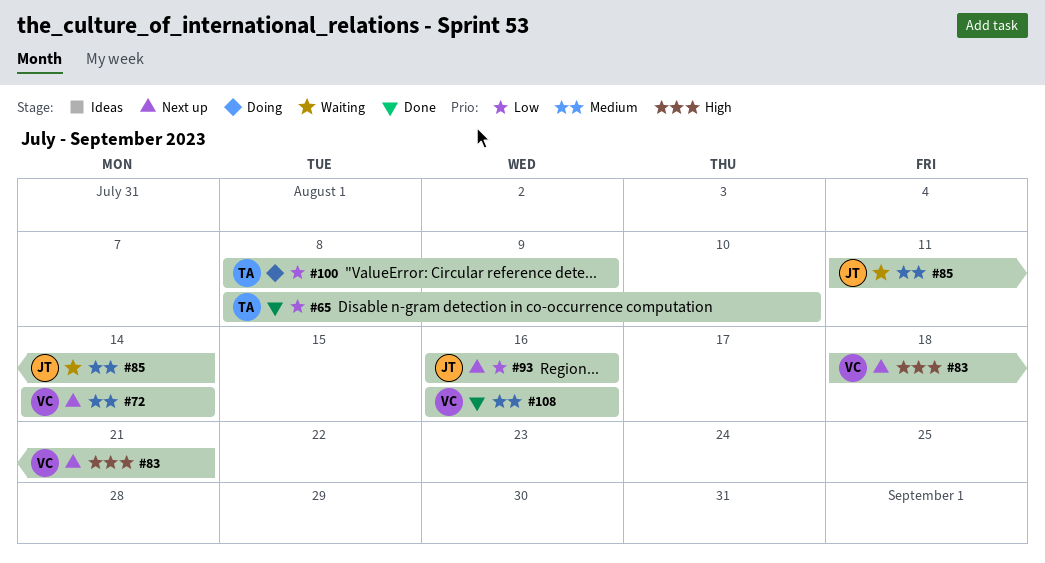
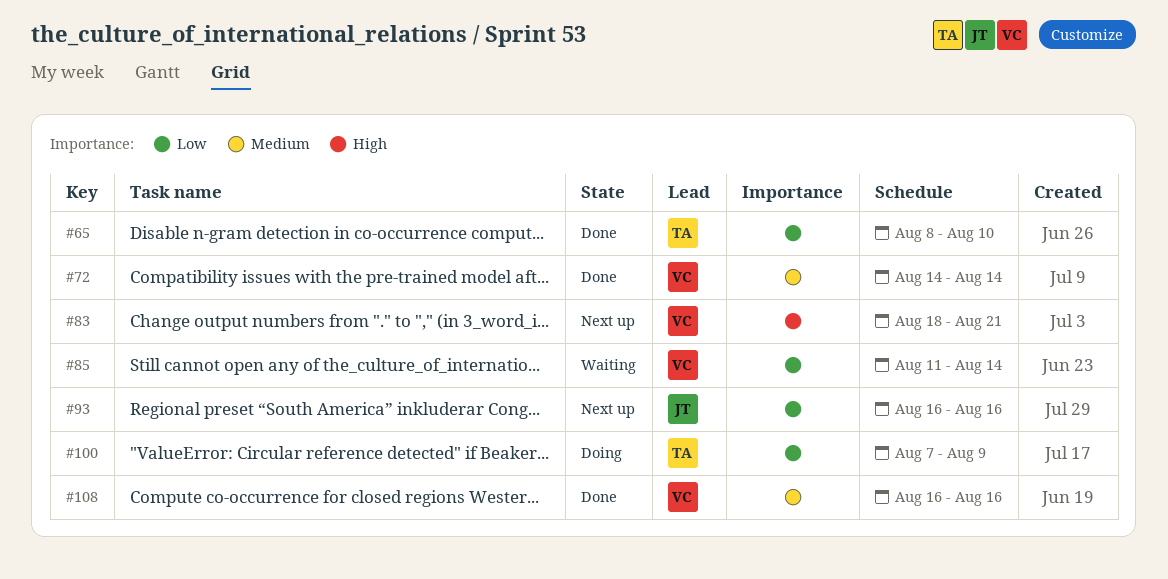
#72, status: Next up -> Done
#85, owner: JT -> VC
#85, priority: Medium -> Low
#100, start: Aug 8 -> Aug 7

